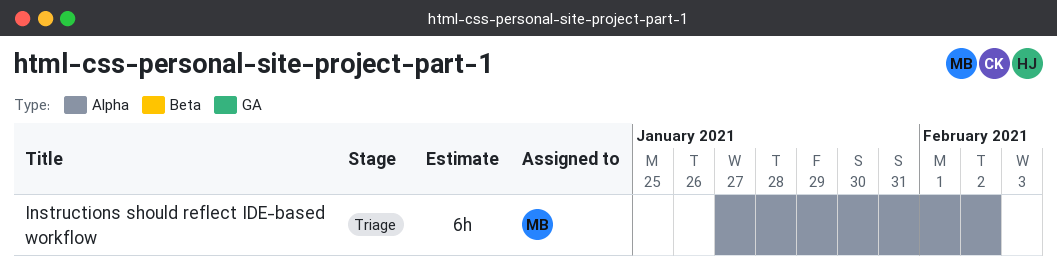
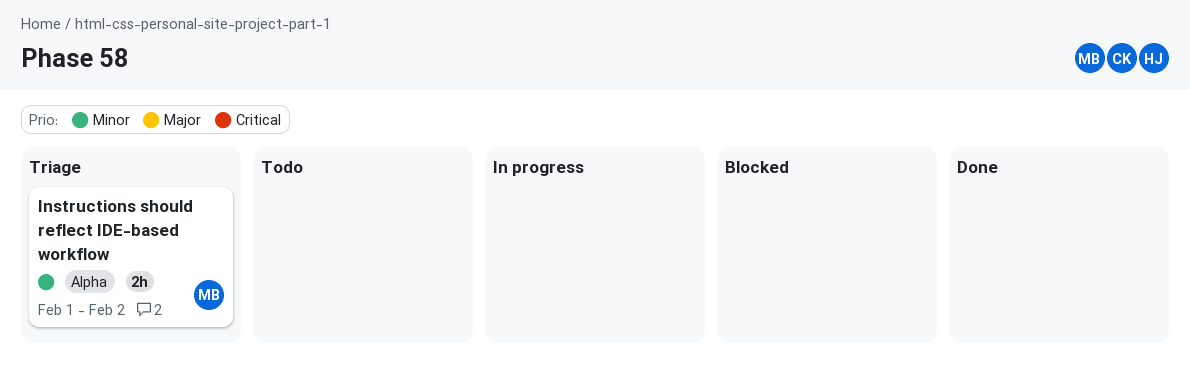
Instructions should reflect IDE-based workflow, estimate: 6h -> 2h
Instructions should reflect IDE-based workflow, start: Jan 27 -> Feb 1

